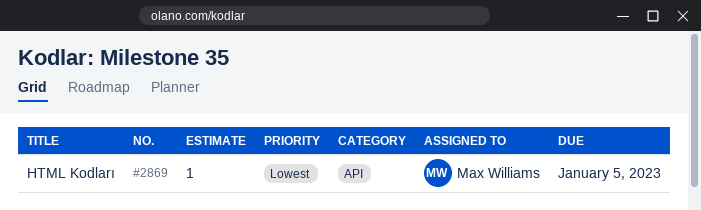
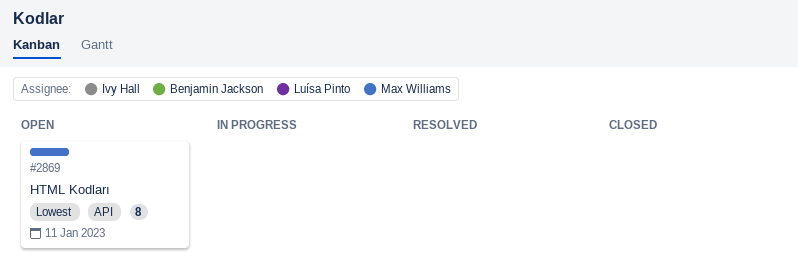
#2869, estimate: 1 -> 8
#2869, due: Jan 5 -> Jan 11

